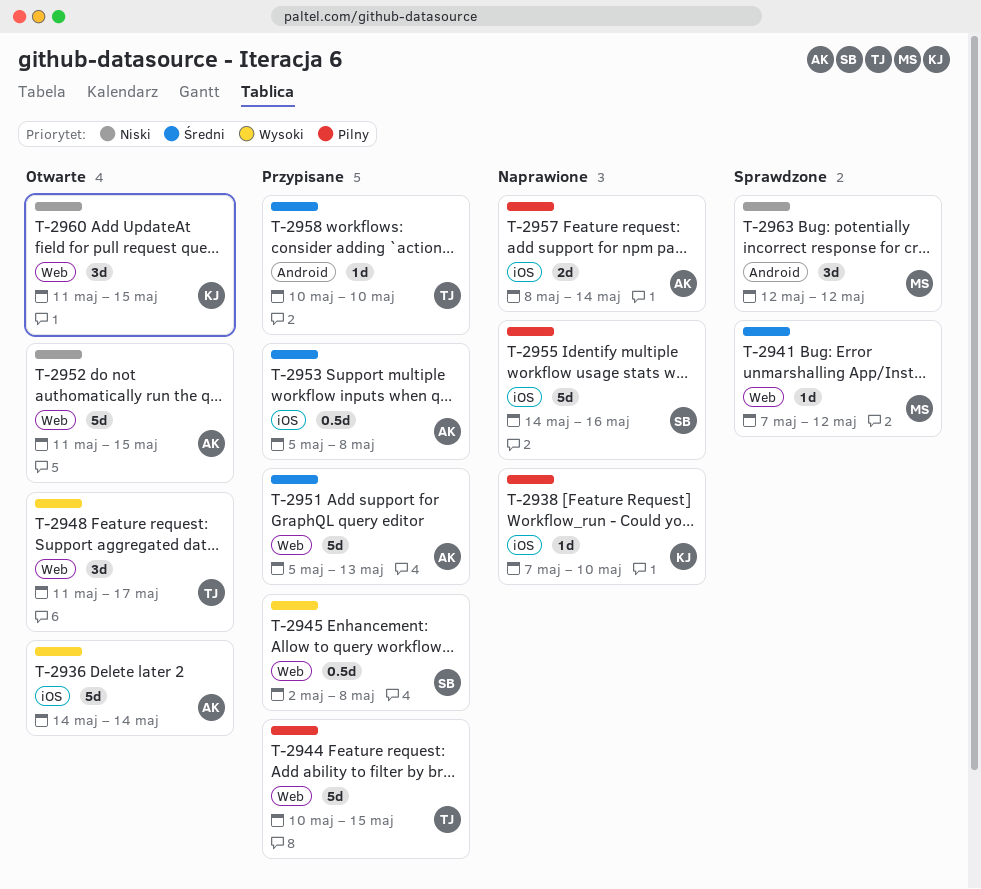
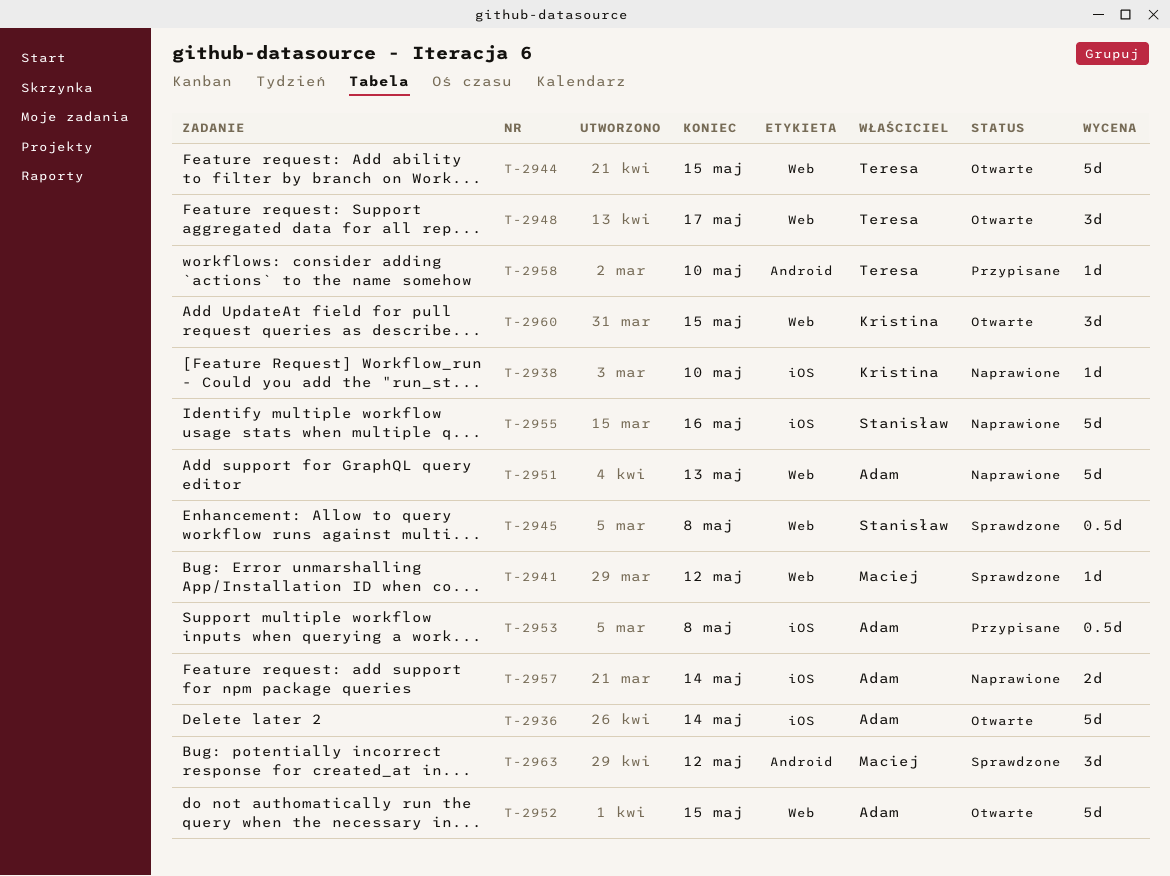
T-2944, status: Przypisane -> Otwarte
T-2945, status: Przypisane -> Sprawdzone
T-2951, status: Przypisane -> Naprawione

